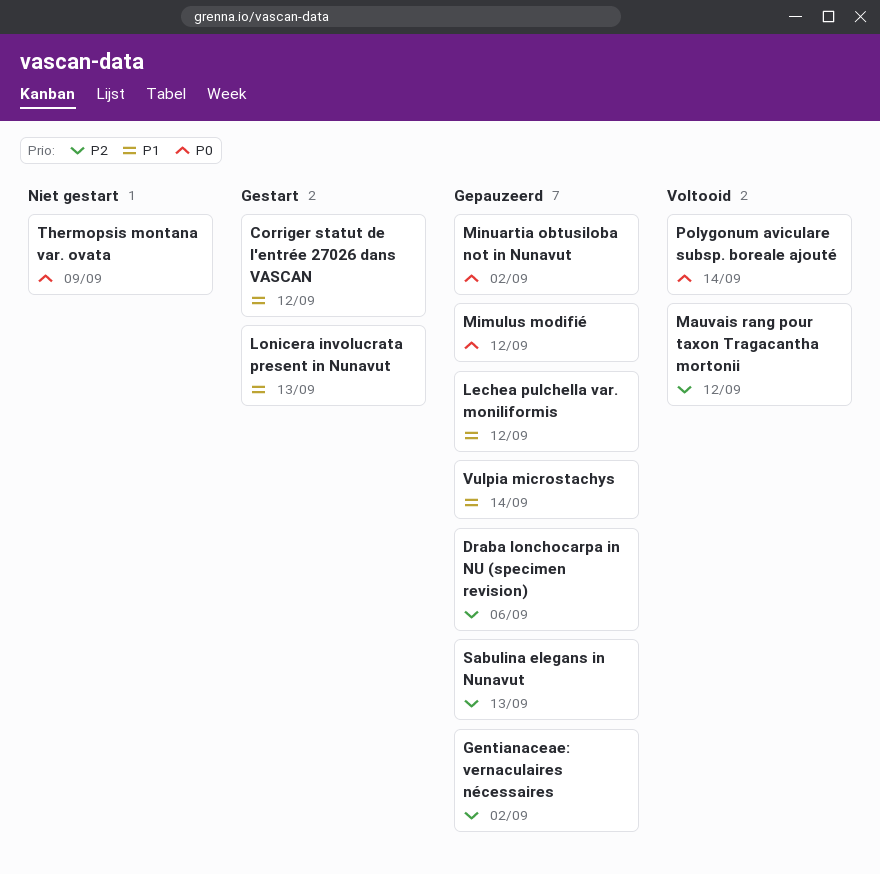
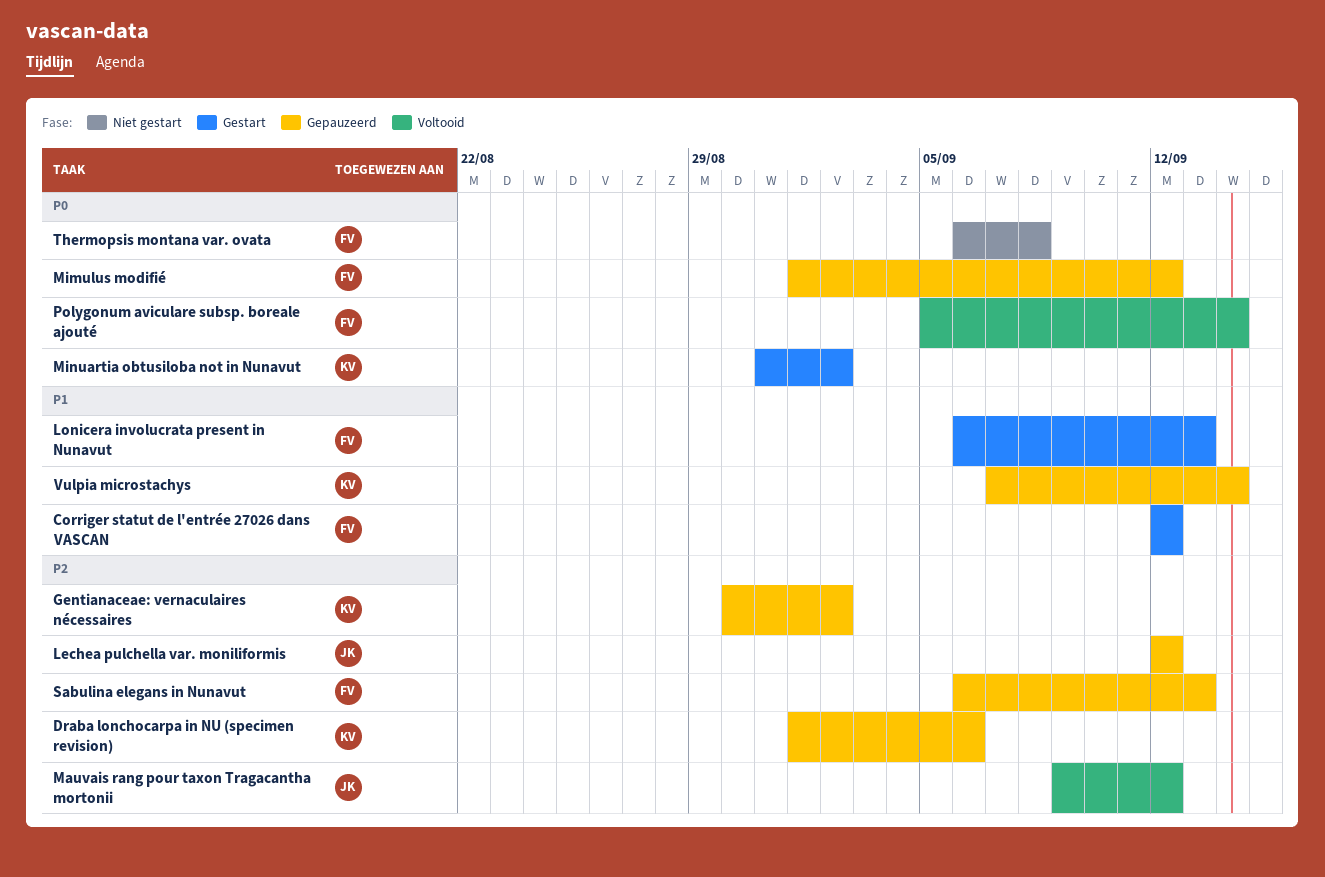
Lechea pulchella var. moniliformis, priority: P1 -> P2
Minuartia obtusiloba not in Nunavut, status: Gepauzeerd -> Gestart
Thermopsis montana var. ovata, due: Sep 9 -> Sep 8

